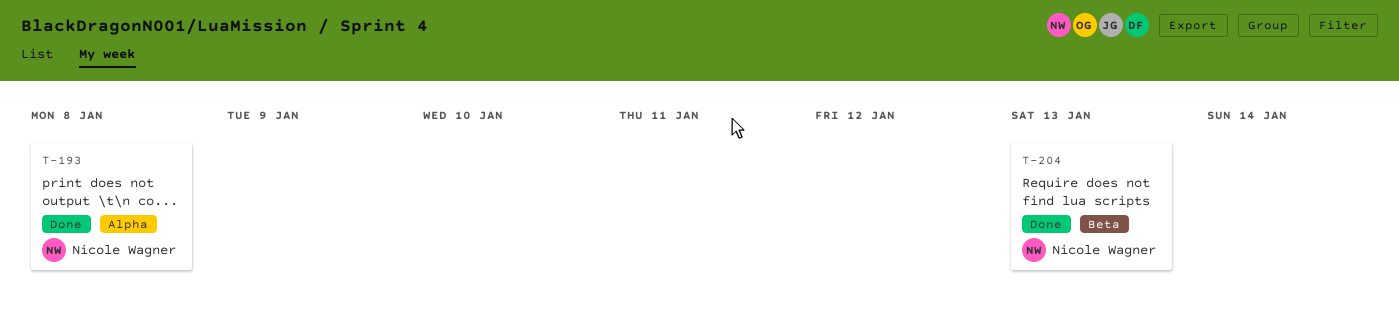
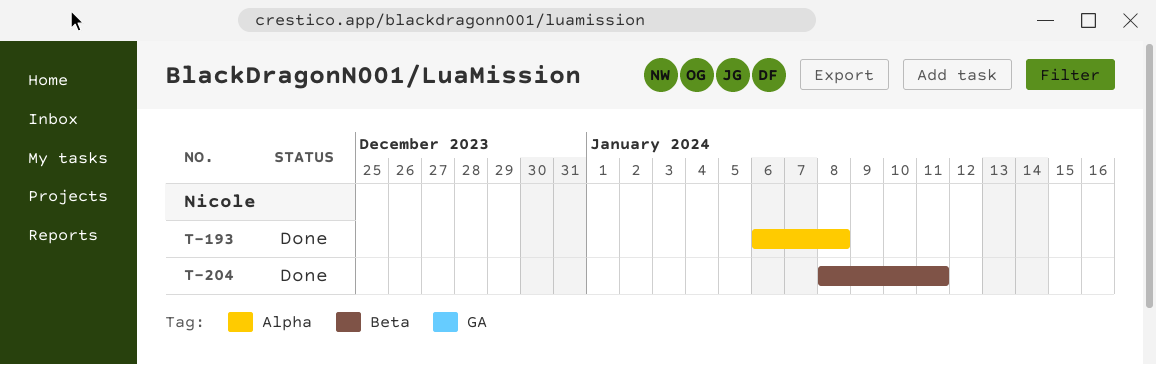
T-204, due: Jan 13 -> Jan 11

